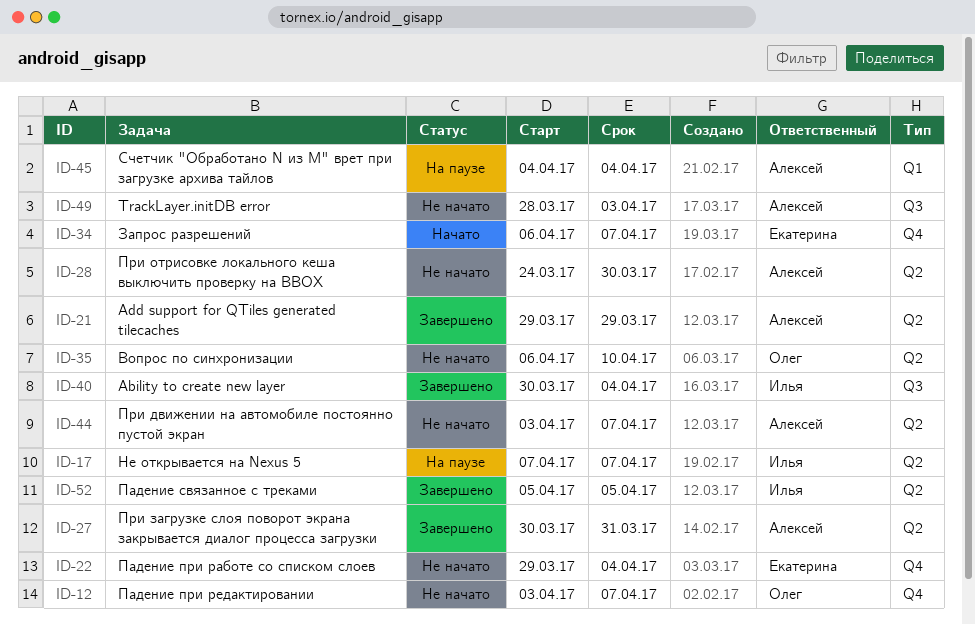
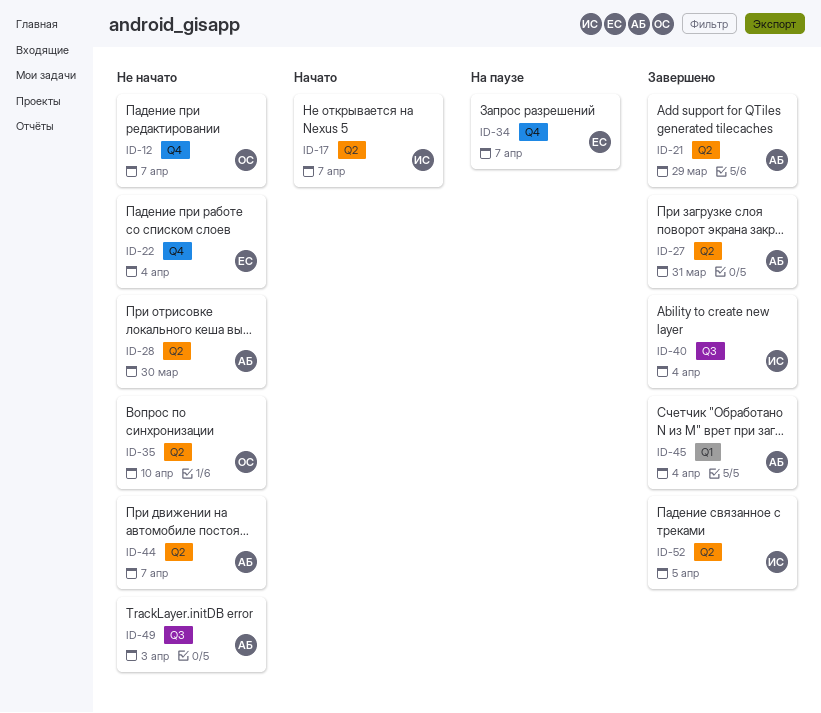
ID-17, status: На паузе -> Начато
ID-34, status: Начато -> На паузе
ID-45, status: На паузе -> Завершено

